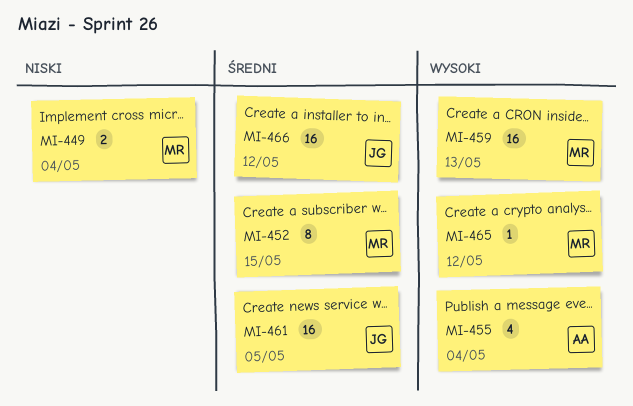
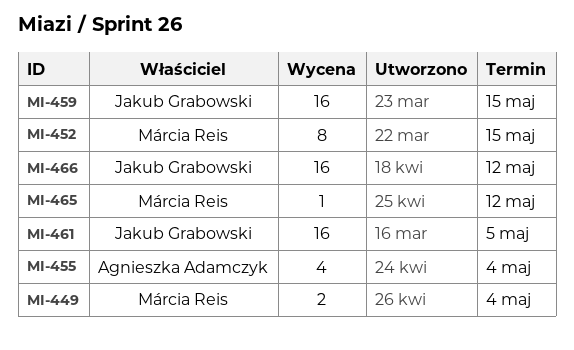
MI-459, owner: Márcia Reis -> Jakub Grabowski
MI-459, due: May 13 -> May 15

